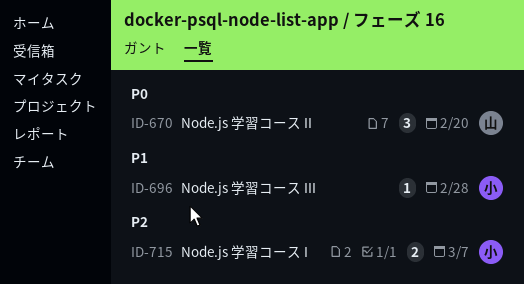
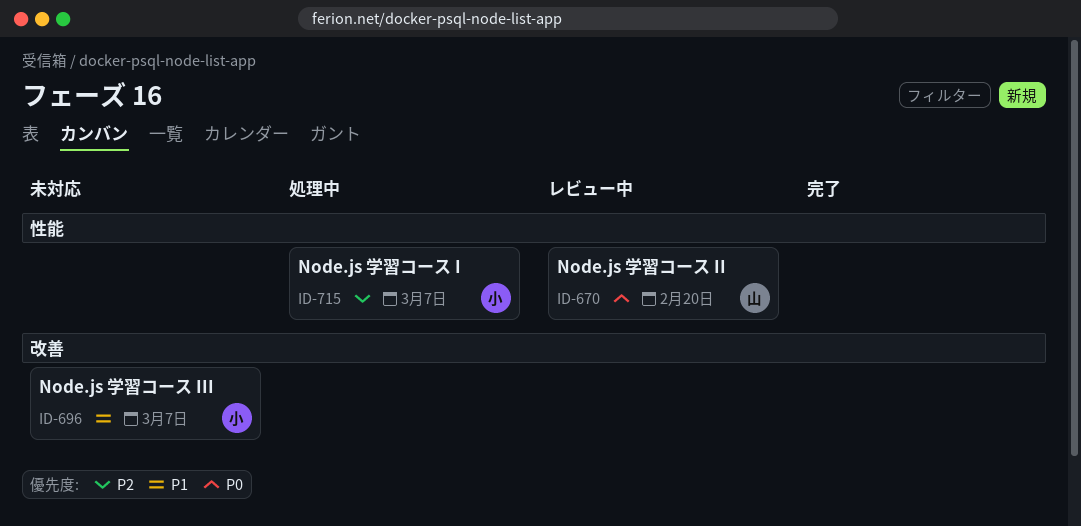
ID-696, due: Feb 28 -> Mar 7

